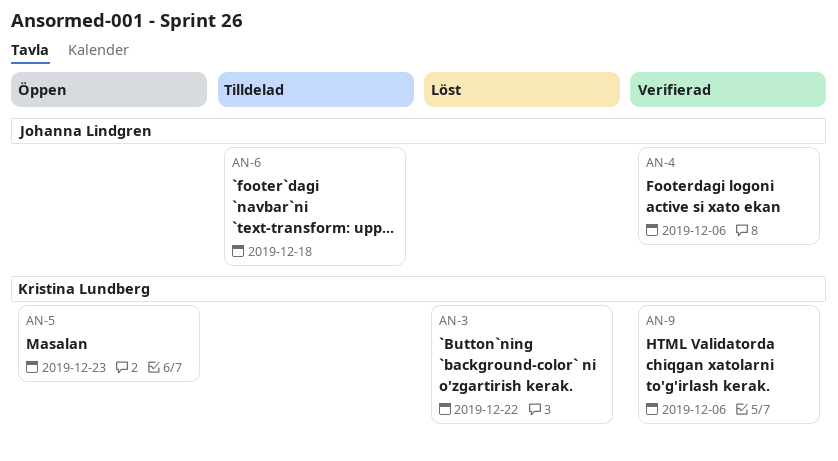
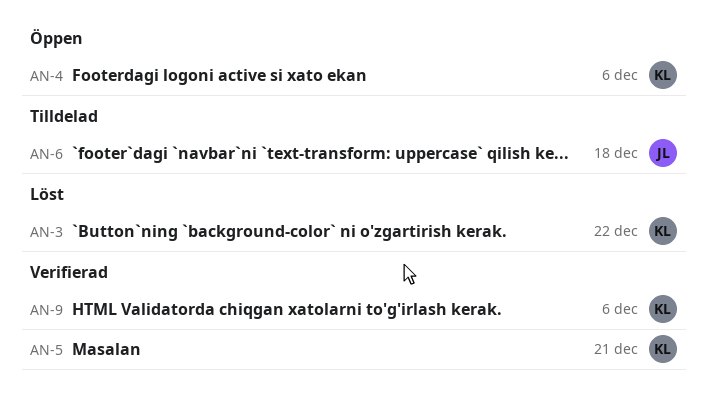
AN-4, status: Verifierad -> Öppen
AN-4, owner: Johanna Lindgren -> Kristina Lundberg
AN-5, status: Öppen -> Verifierad
AN-5, due: Dec 23 -> Dec 21

